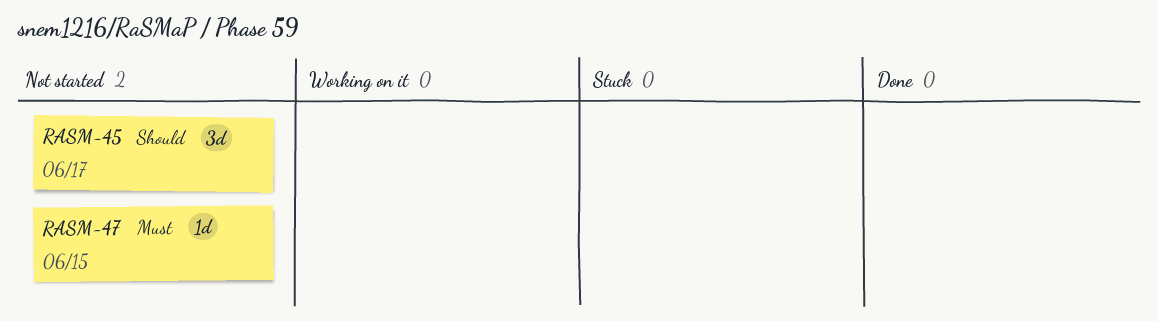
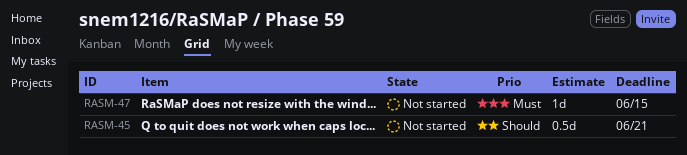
RASM-45, estimate: 3d -> 0.5d
RASM-45, due: Jun 17 -> Jun 21

